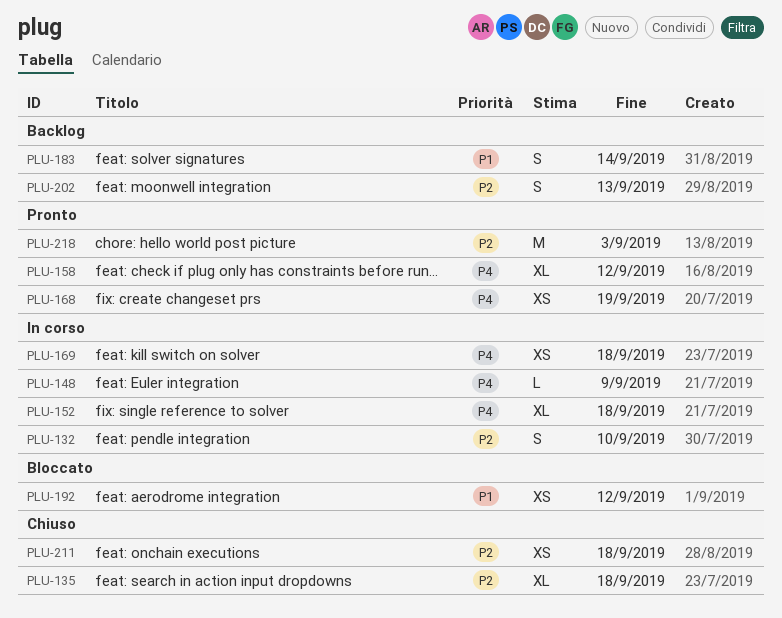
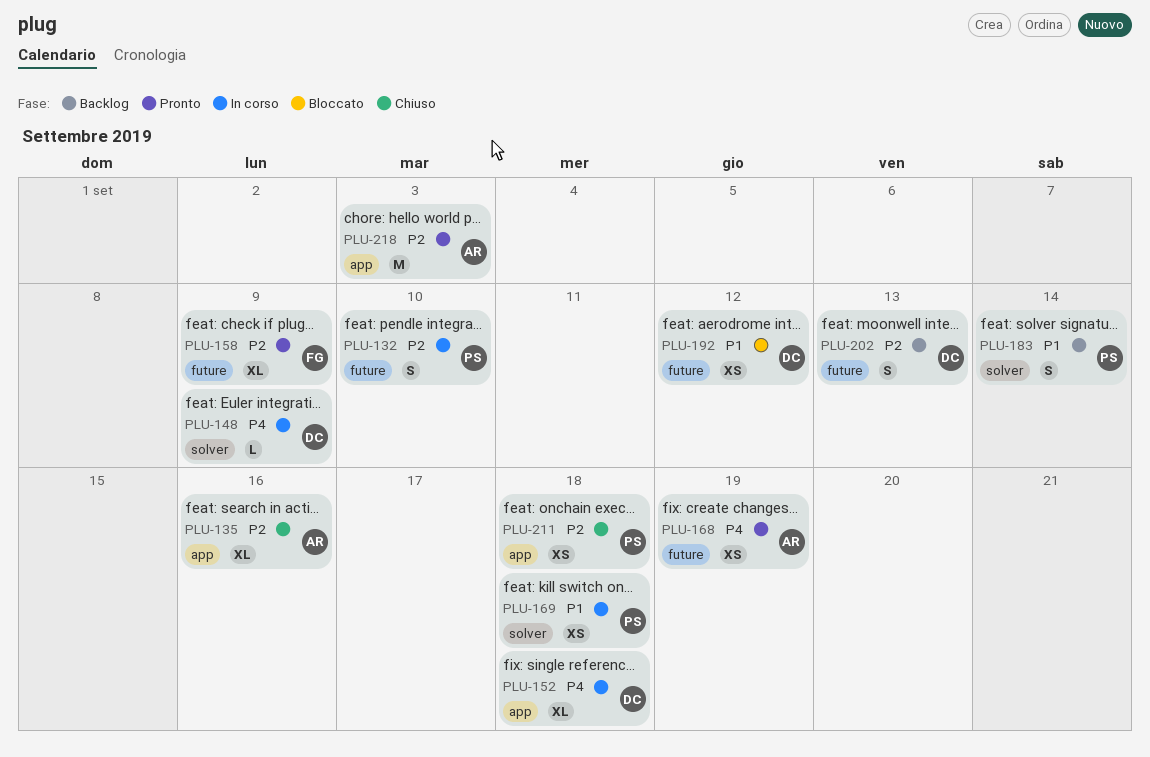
PLU-135, due: Sep 18 -> Sep 16
PLU-158, priority: P4 -> P2
PLU-158, due: Sep 12 -> Sep 9
PLU-169, priority: P4 -> P1

